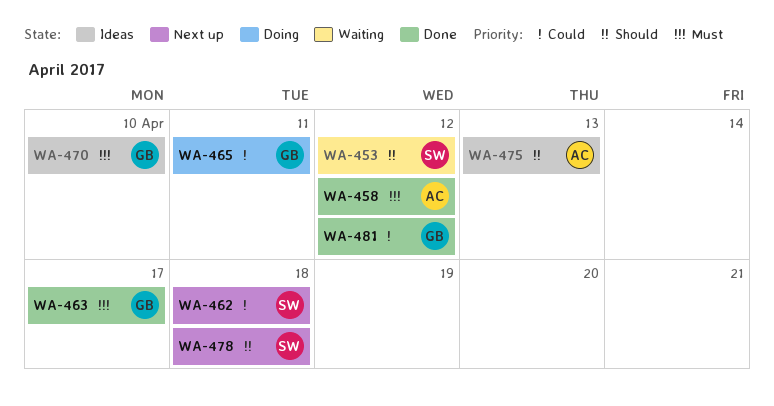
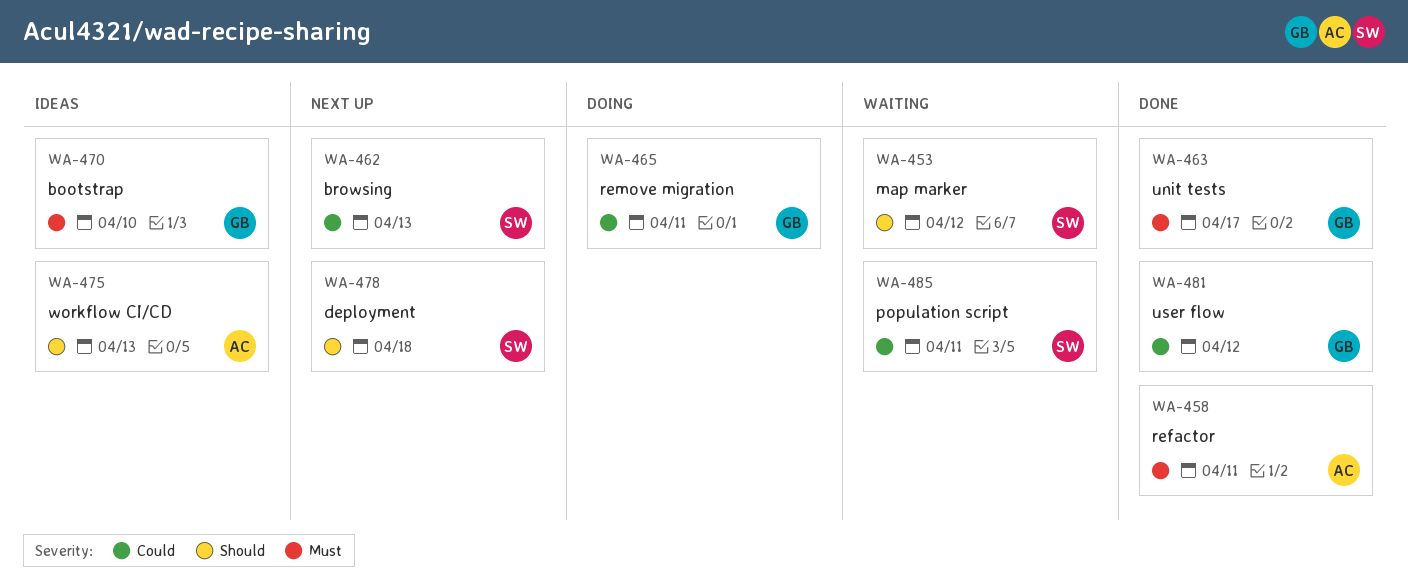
WA-458, due: Apr 12 -> Apr 11
WA-462, due: Apr 18 -> Apr 13
WA-485: none -> present

